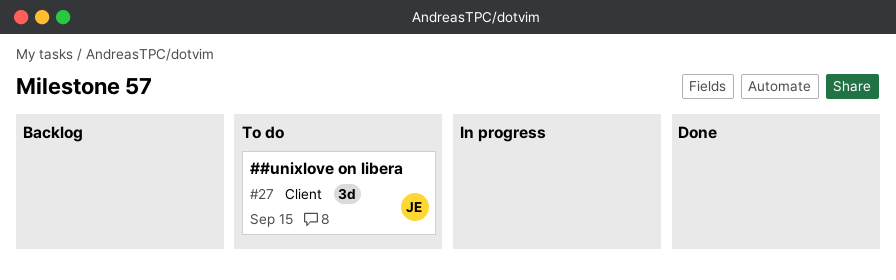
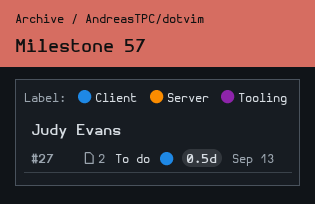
#27, estimate: 3d -> 0.5d
#27, due: Sep 15 -> Sep 13

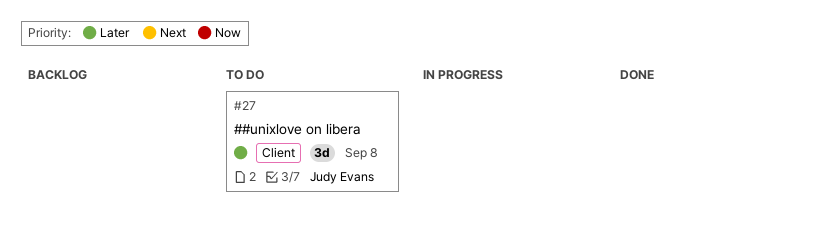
#27, estimate: 0.5d -> 3d
#27, due: Sep 13 -> Sep 8

